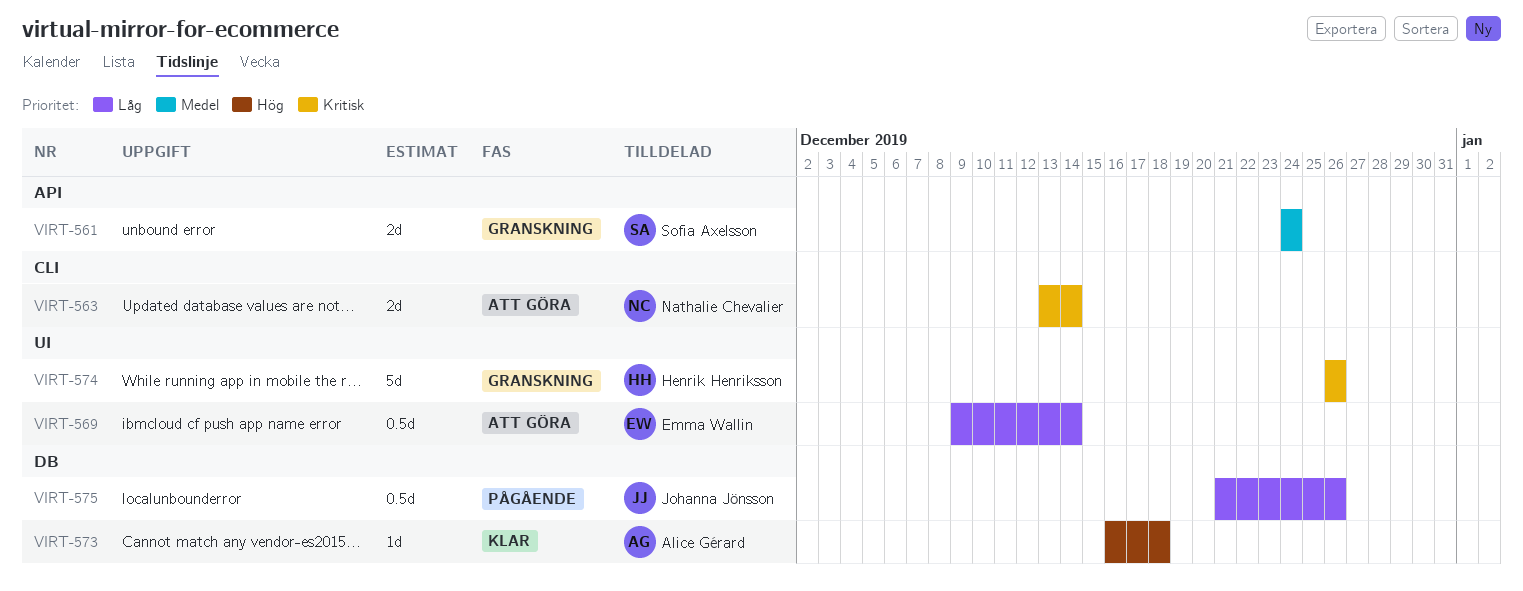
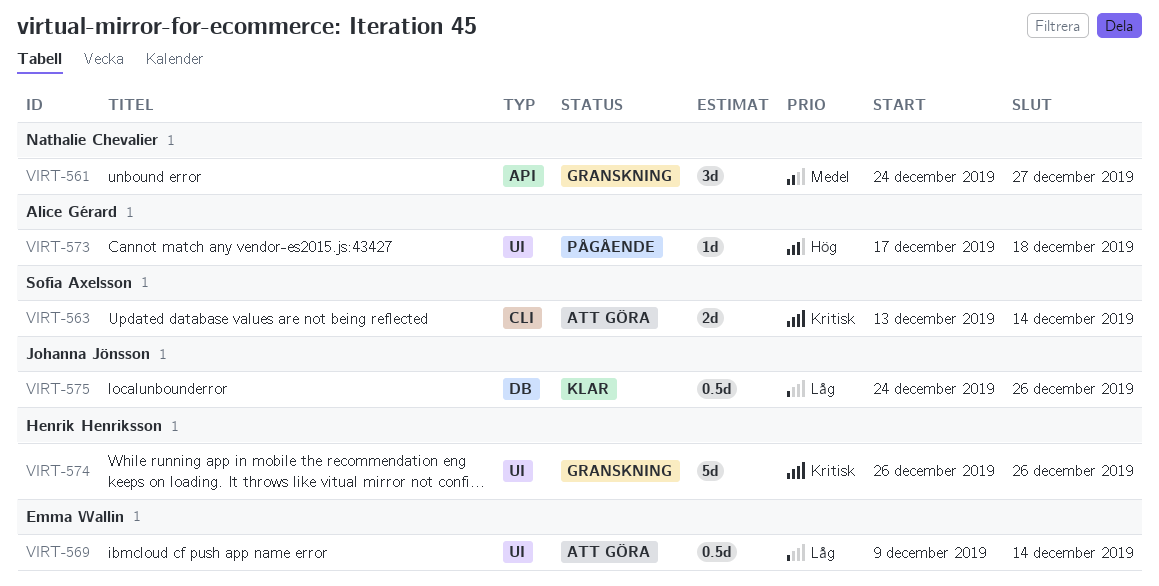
VIRT-561, owner: Sofia Axelsson -> Nathalie Chevalier
VIRT-561, estimate: 2d -> 3d
VIRT-561, due: Dec 24 -> Dec 27
VIRT-563, owner: Nathalie Chevalier -> Sofia Axelsson
VIRT-573, status: Klar -> Pågående
VIRT-573, label: DB -> UI
VIRT-573, start: Dec 16 -> Dec 17
VIRT-575, status: Pågående -> Klar
VIRT-575, start: Dec 21 -> Dec 24

